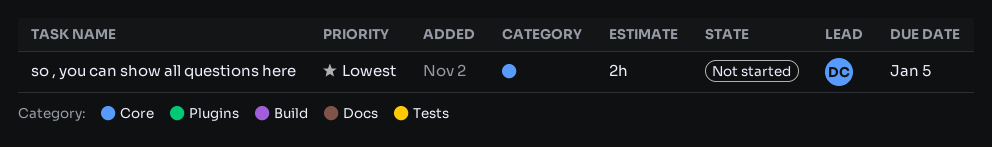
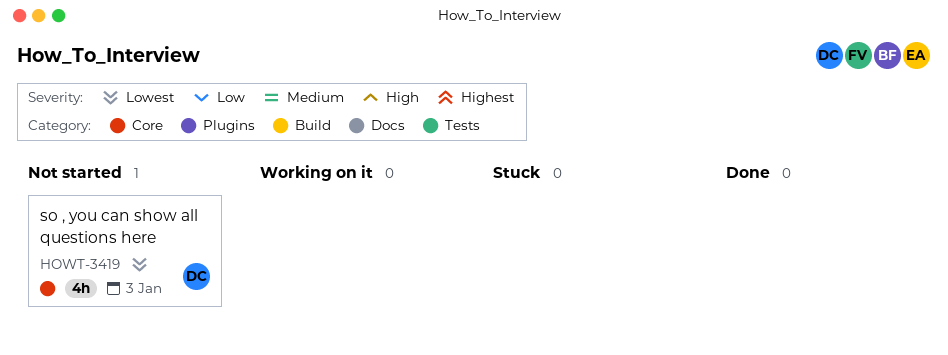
so , you can show all questions here, estimate: 2h -> 4h
so , you can show all questions here, due: Jan 5 -> Jan 3

